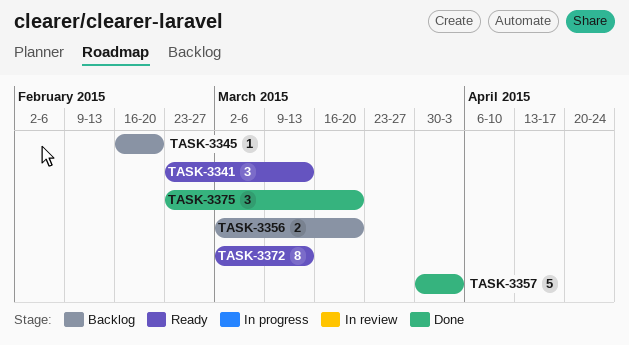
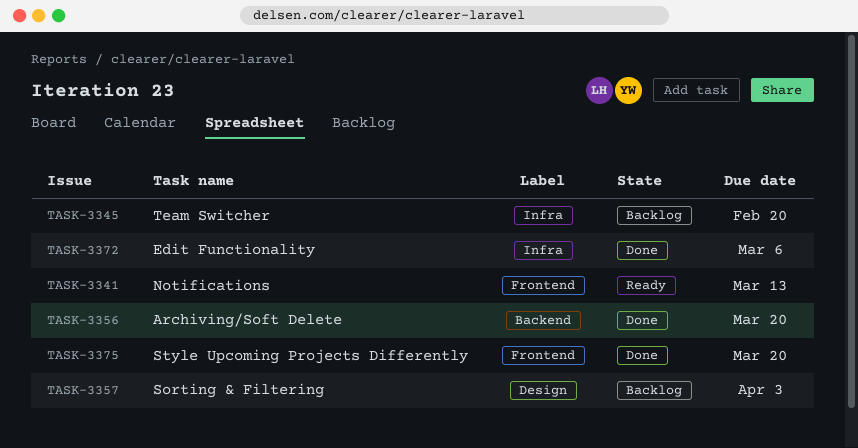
TASK-3356, status: Backlog -> Done
TASK-3357, status: Done -> Backlog
TASK-3372, status: Ready -> Done
TASK-3372, due: Mar 13 -> Mar 6

